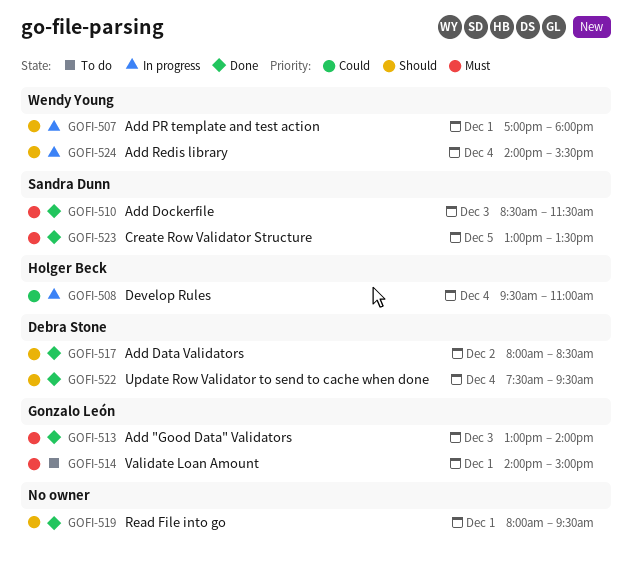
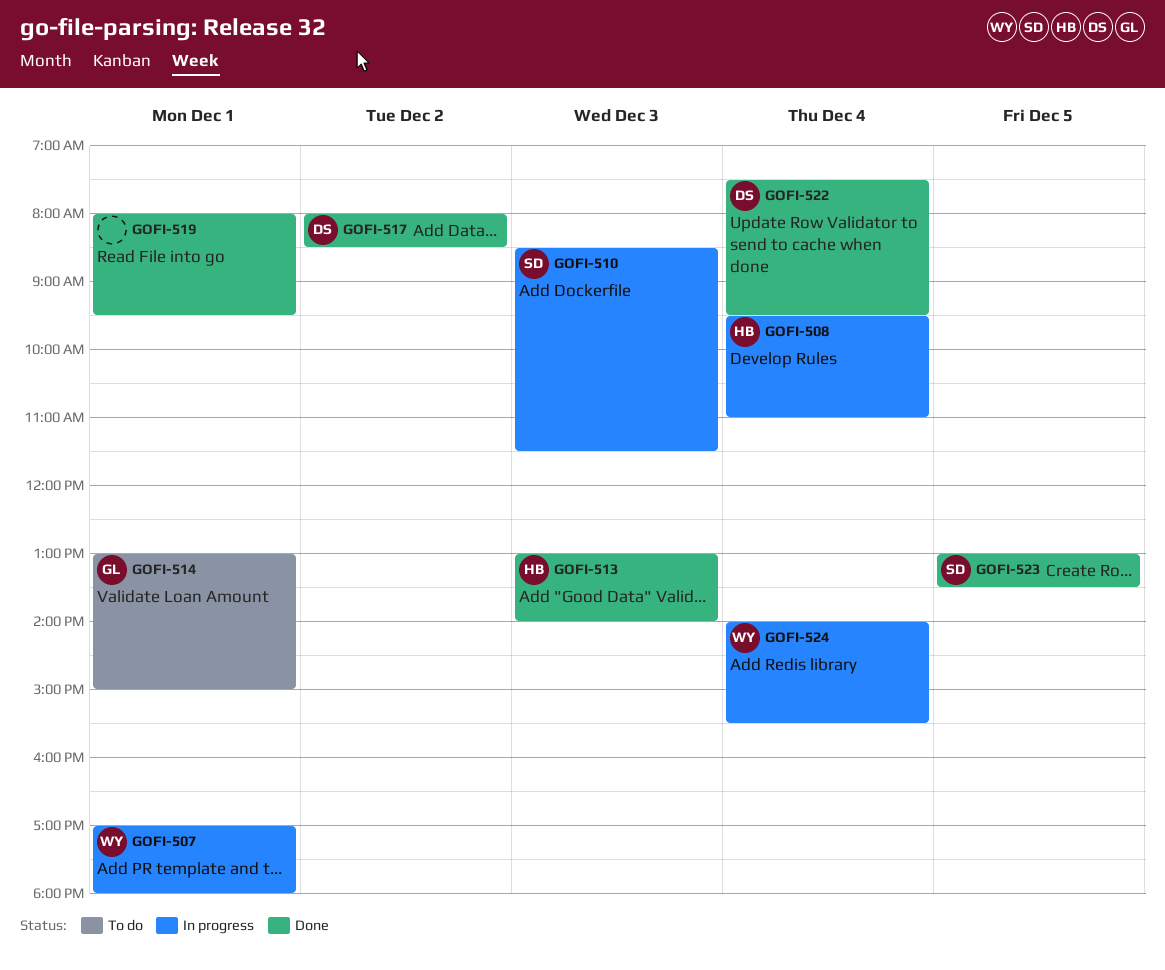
GOFI-510, status: Done -> In progress
GOFI-513, owner: Gonzalo León -> Holger Beck
GOFI-514, begins: 14:00 -> 13:00

